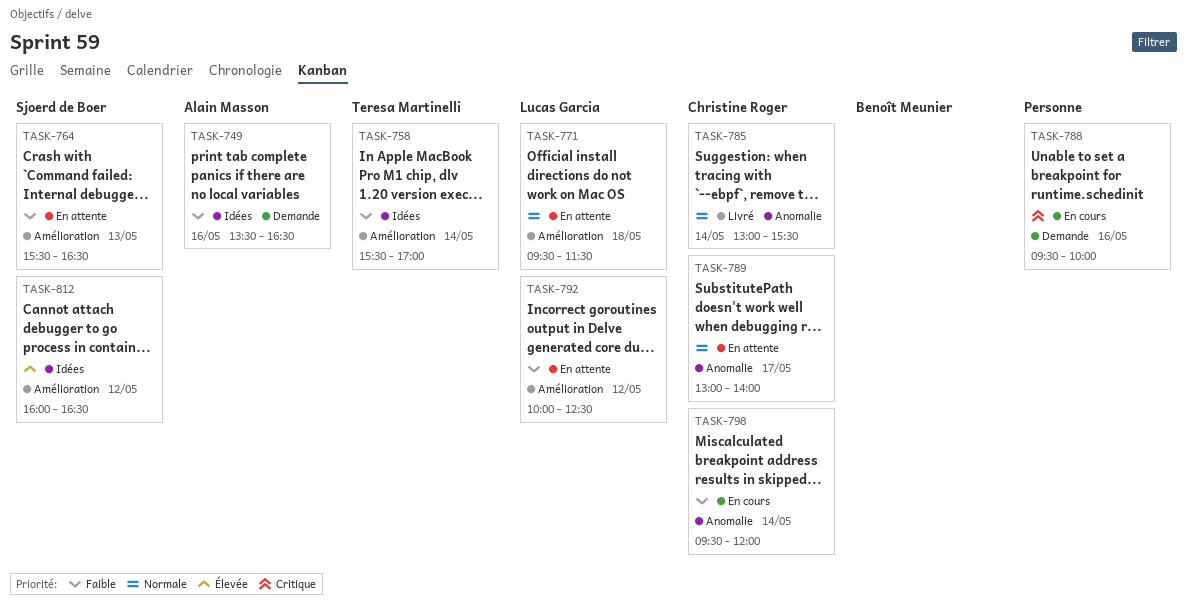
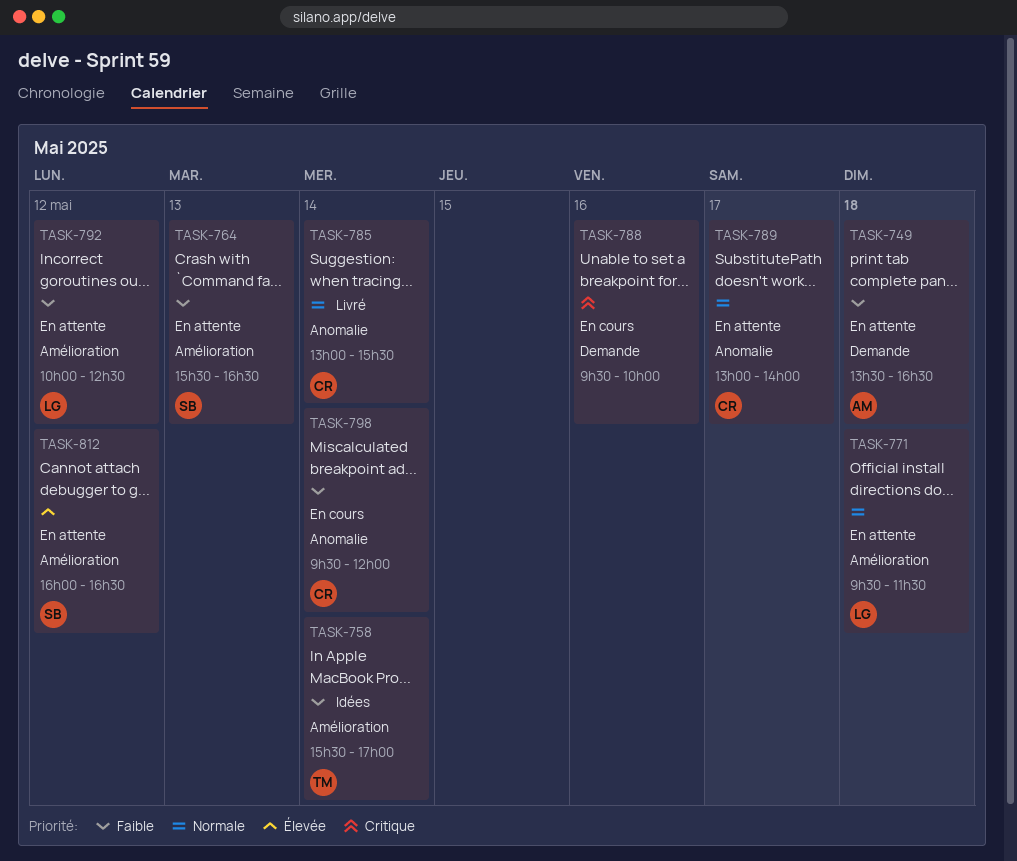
TASK-749, status: Idées -> En attente
TASK-749, day: May 16 -> May 18
TASK-812, status: Idées -> En attente

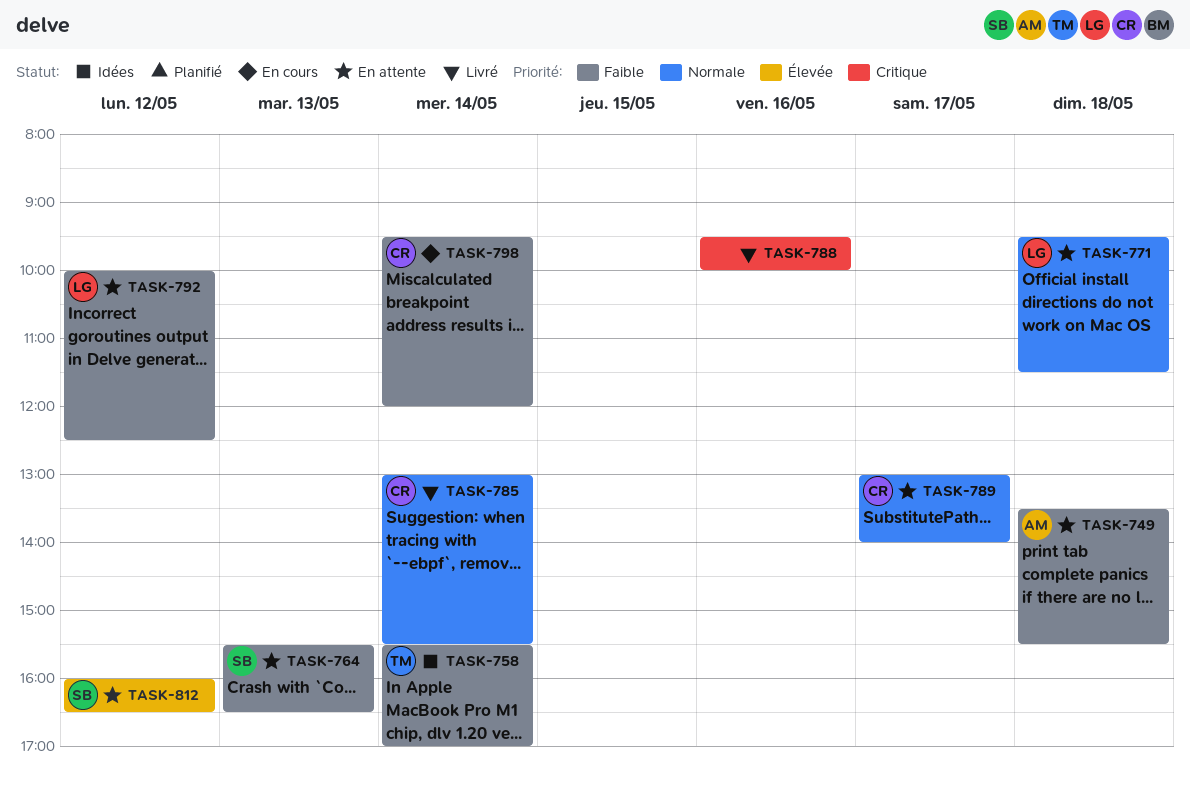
TASK-749, ends: 16:30 -> 15:30
TASK-788, status: En cours -> Livré

